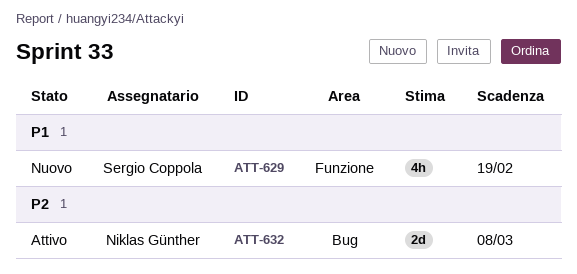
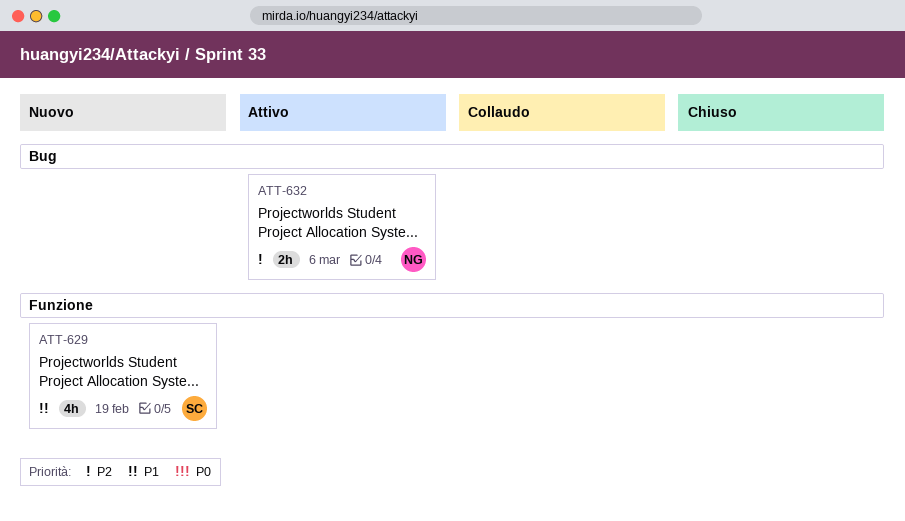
ATT-632, estimate: 2d -> 2h
ATT-632, due: Mar 8 -> Mar 6

